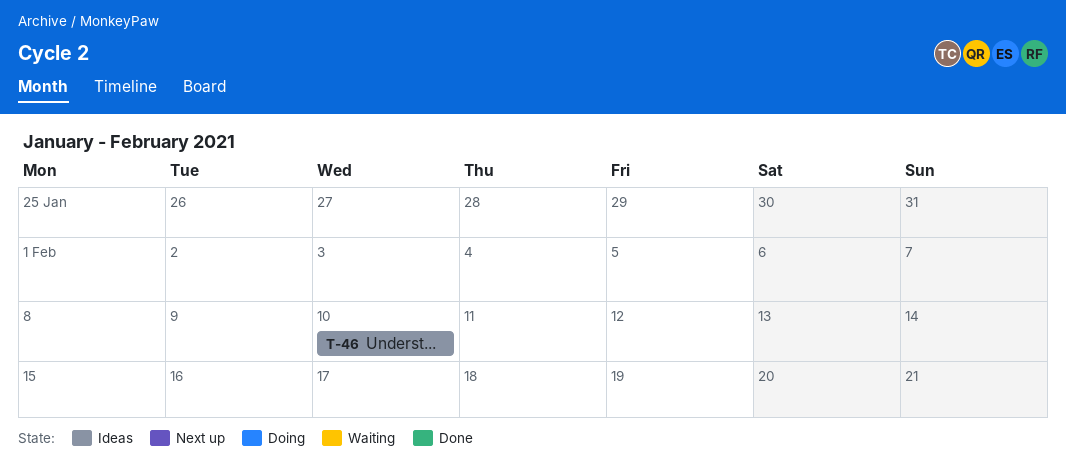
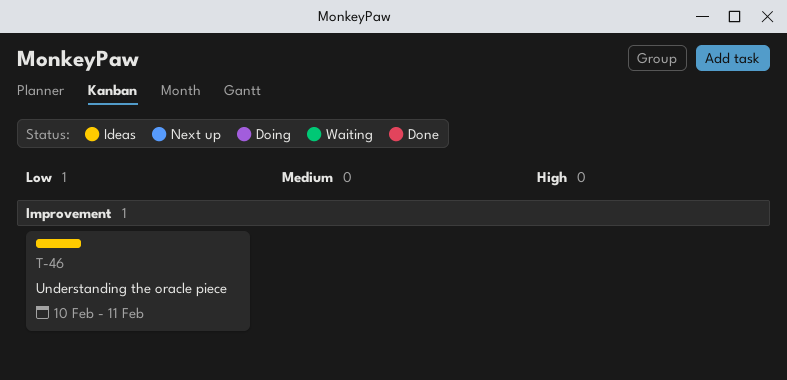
T-46, due: Feb 10 -> Feb 11

